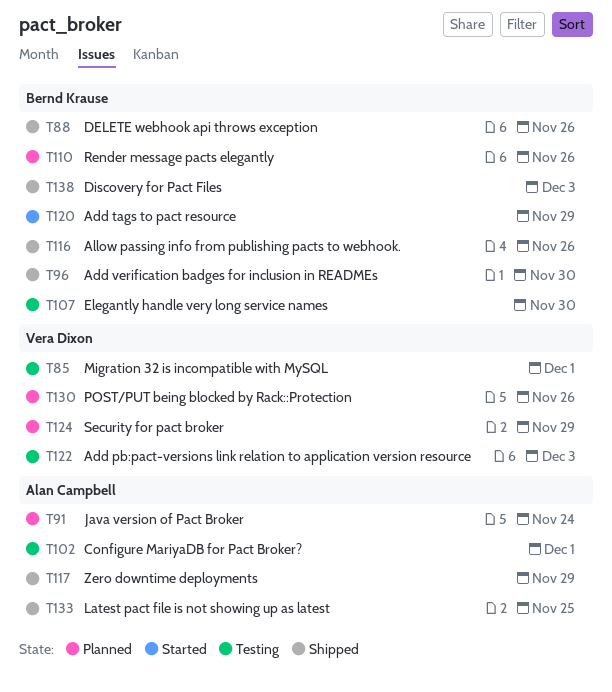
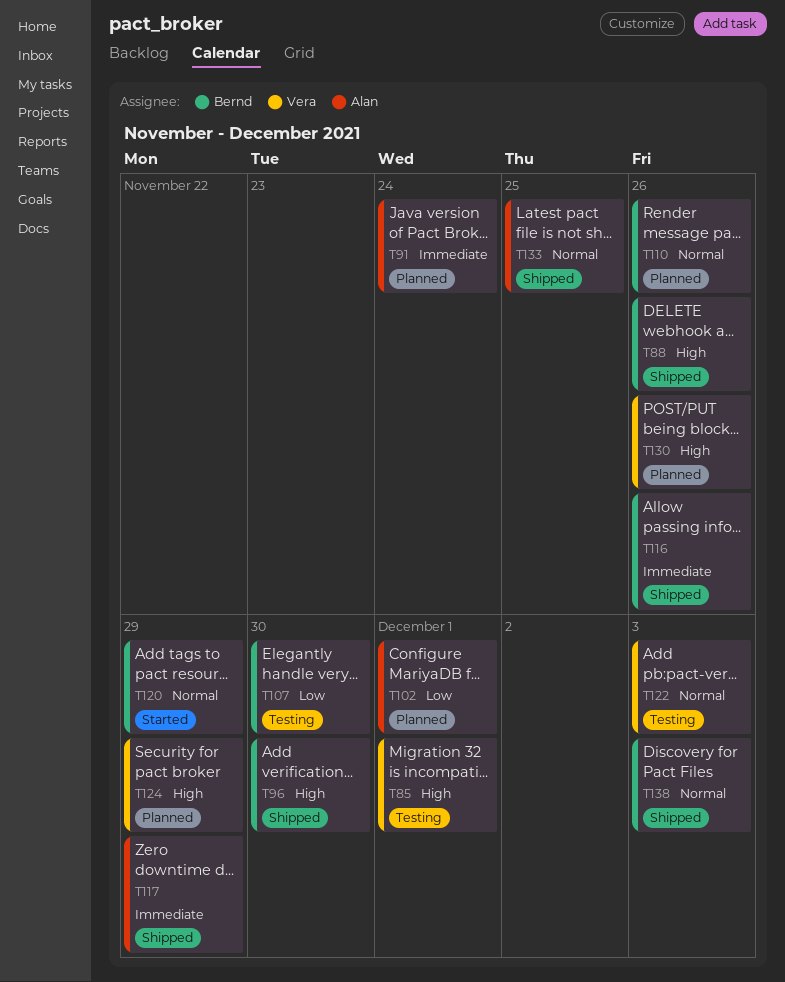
T102, status: Testing -> Planned

